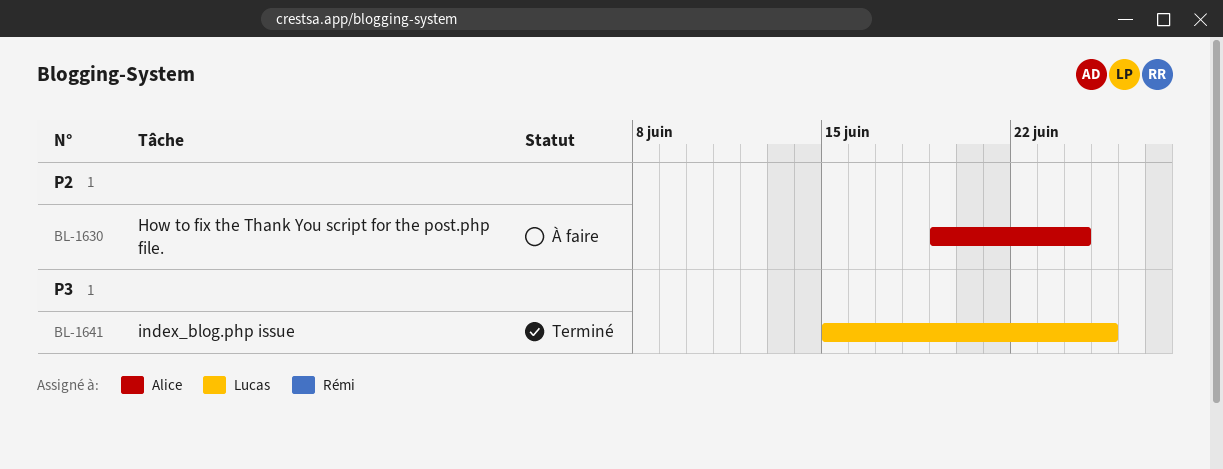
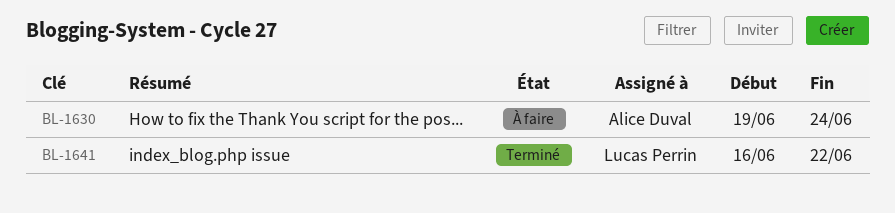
BL-1641, start: Jun 15 -> Jun 16
BL-1641, due: Jun 25 -> Jun 22

